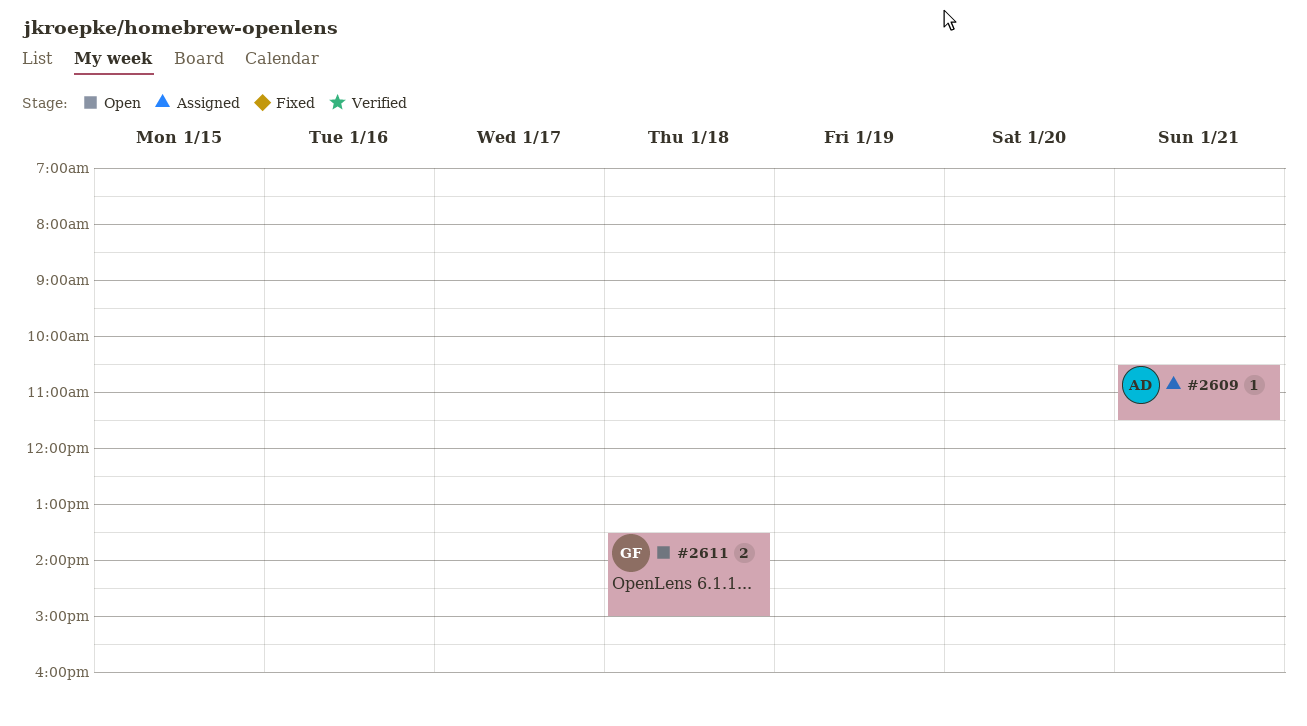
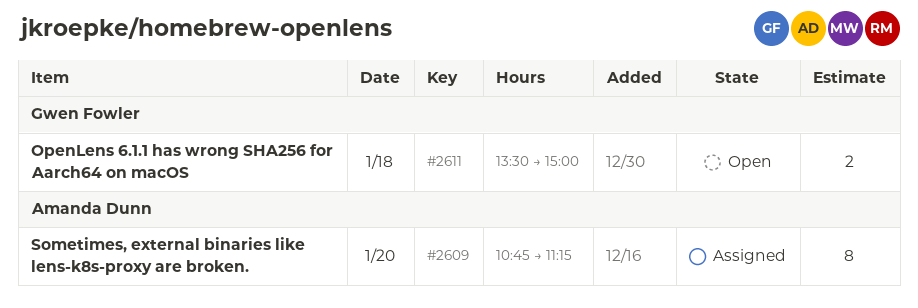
#2609, estimate: 1 -> 8
#2609, day: Jan 21 -> Jan 20
#2609, begins: 10:30 -> 10:45
#2609, ends: 11:30 -> 11:15

